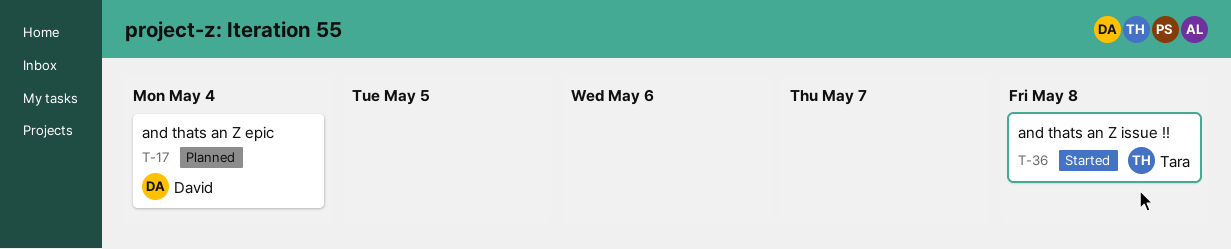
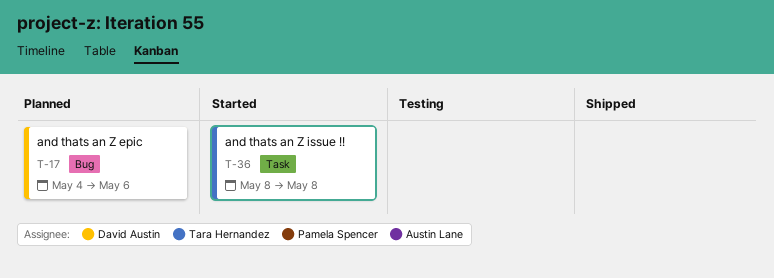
T-17, due: May 4 -> May 6

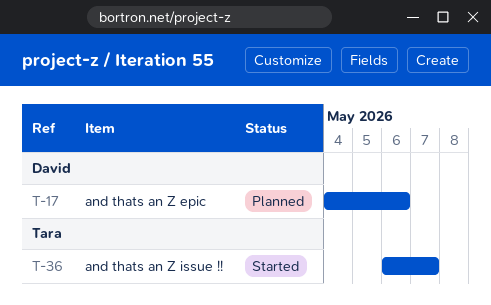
T-36, start: May 8 -> May 6
T-36, due: May 8 -> May 7

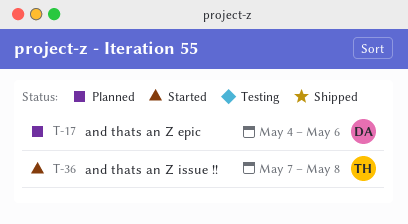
T-36, start: May 6 -> May 7
T-36, due: May 7 -> May 8

